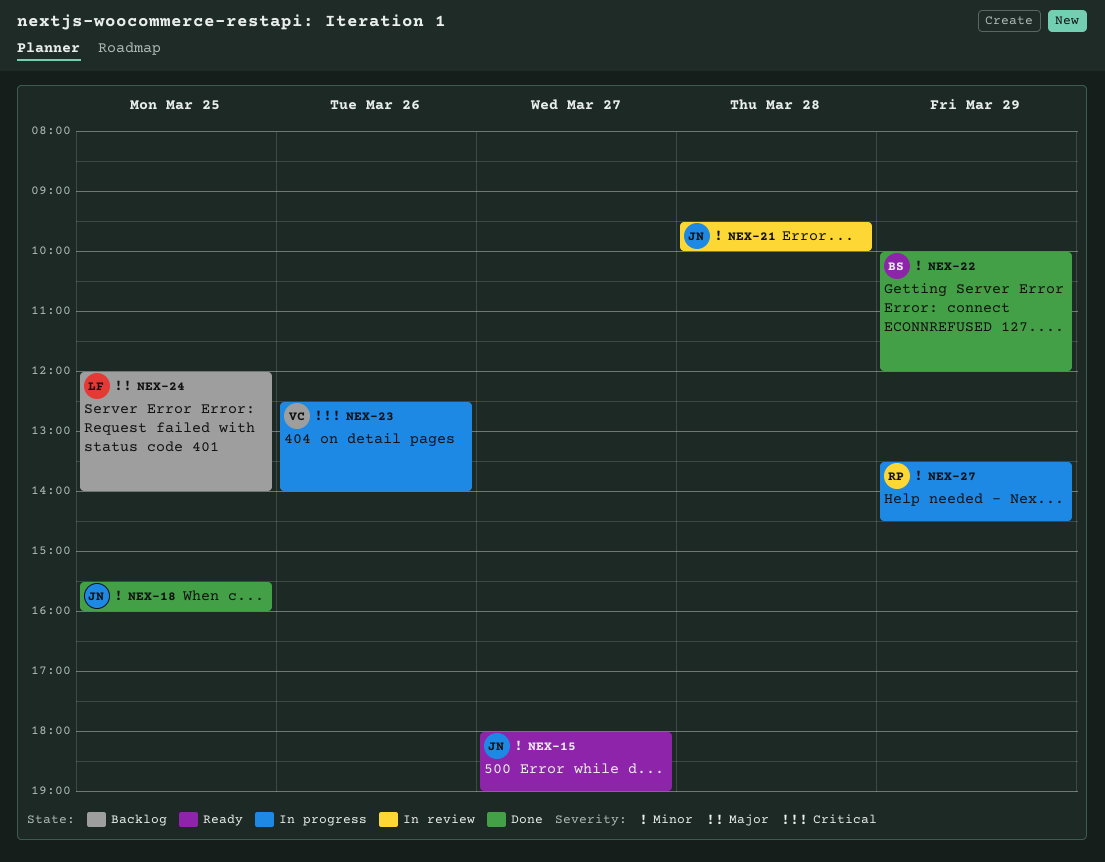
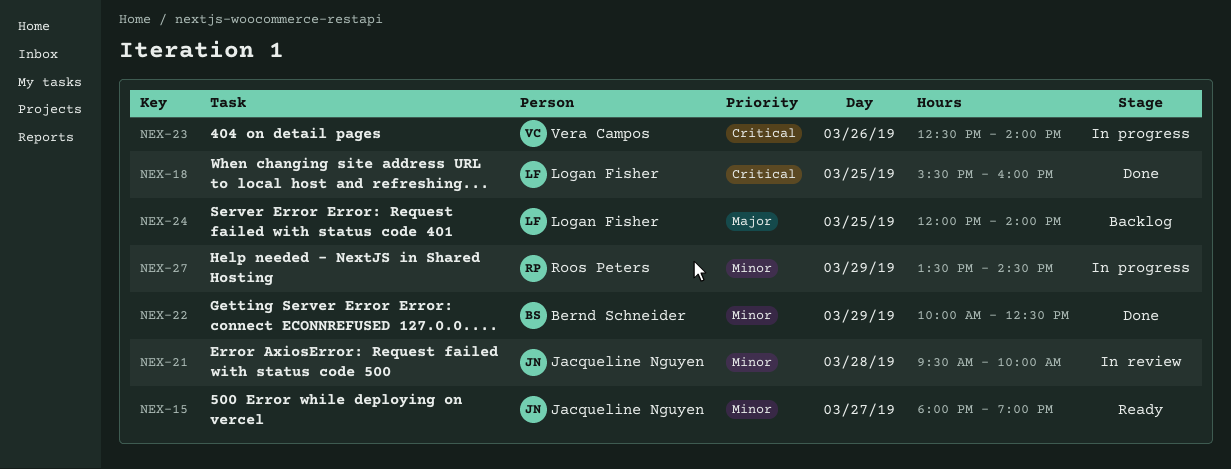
NEX-18, owner: Jacqueline Nguyen -> Logan Fisher
NEX-18, priority: Minor -> Critical
NEX-22, ends: 12:00 -> 12:30

